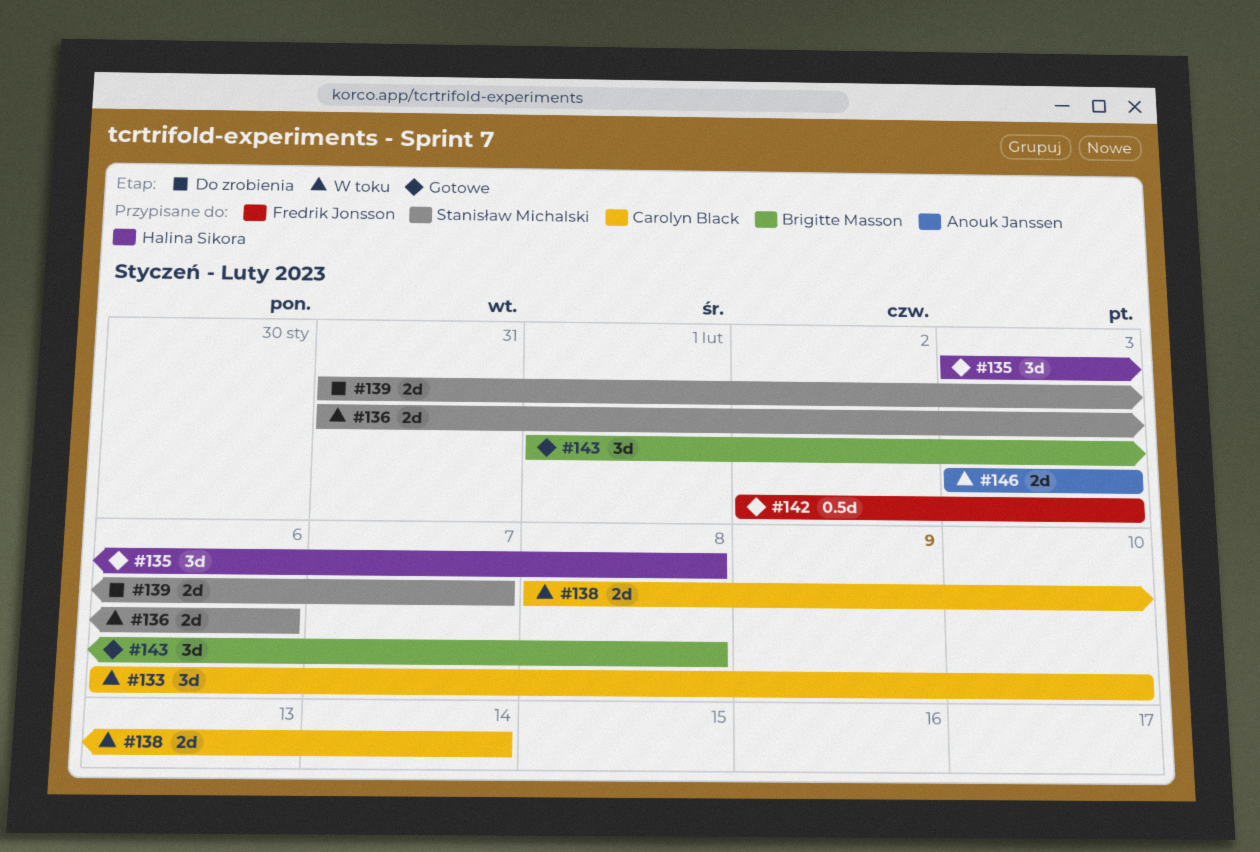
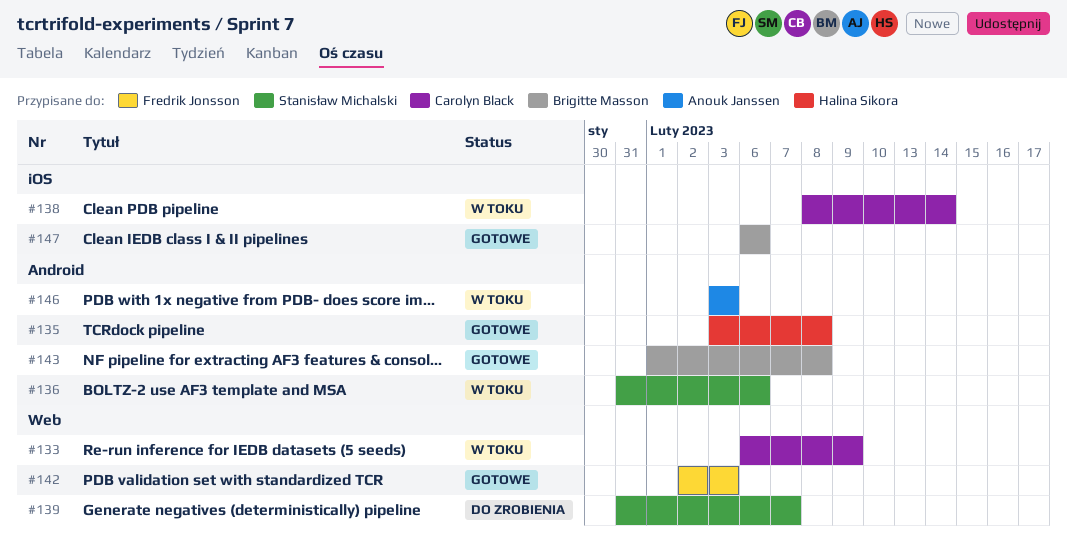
#133, due: Feb 10 -> Feb 9
#147: none -> present

